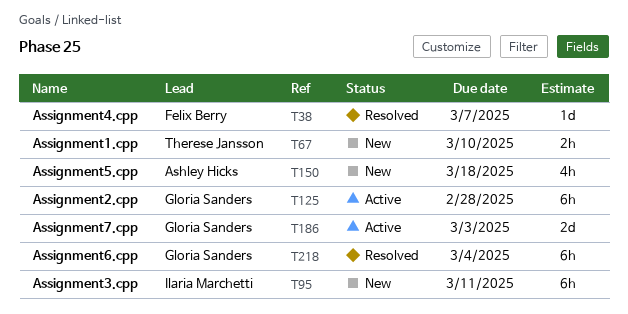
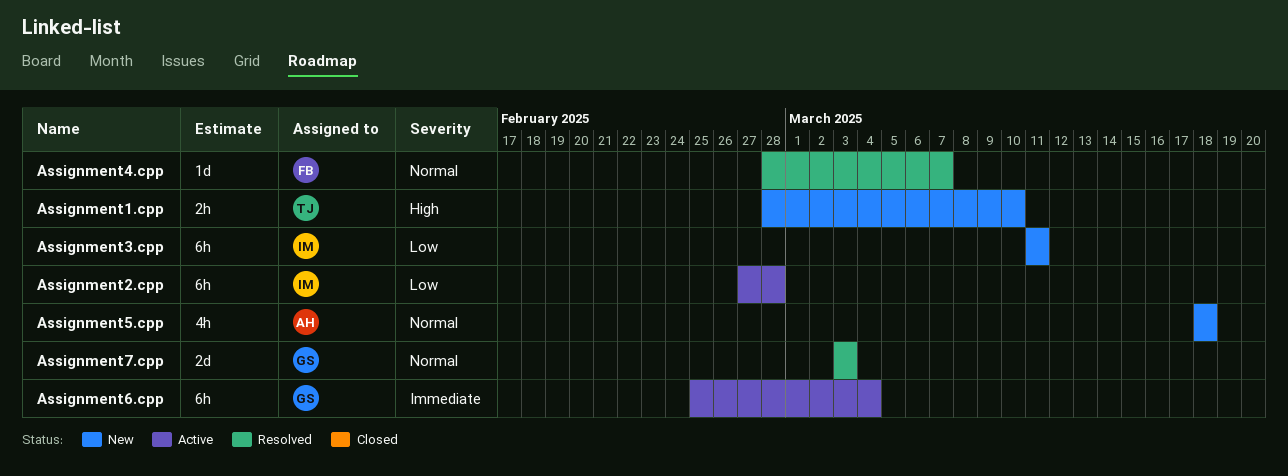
Assignment2.cpp, owner: Gloria Sanders -> Ilaria Marchetti
Assignment6.cpp, status: Resolved -> Active
Assignment7.cpp, status: Active -> Resolved

